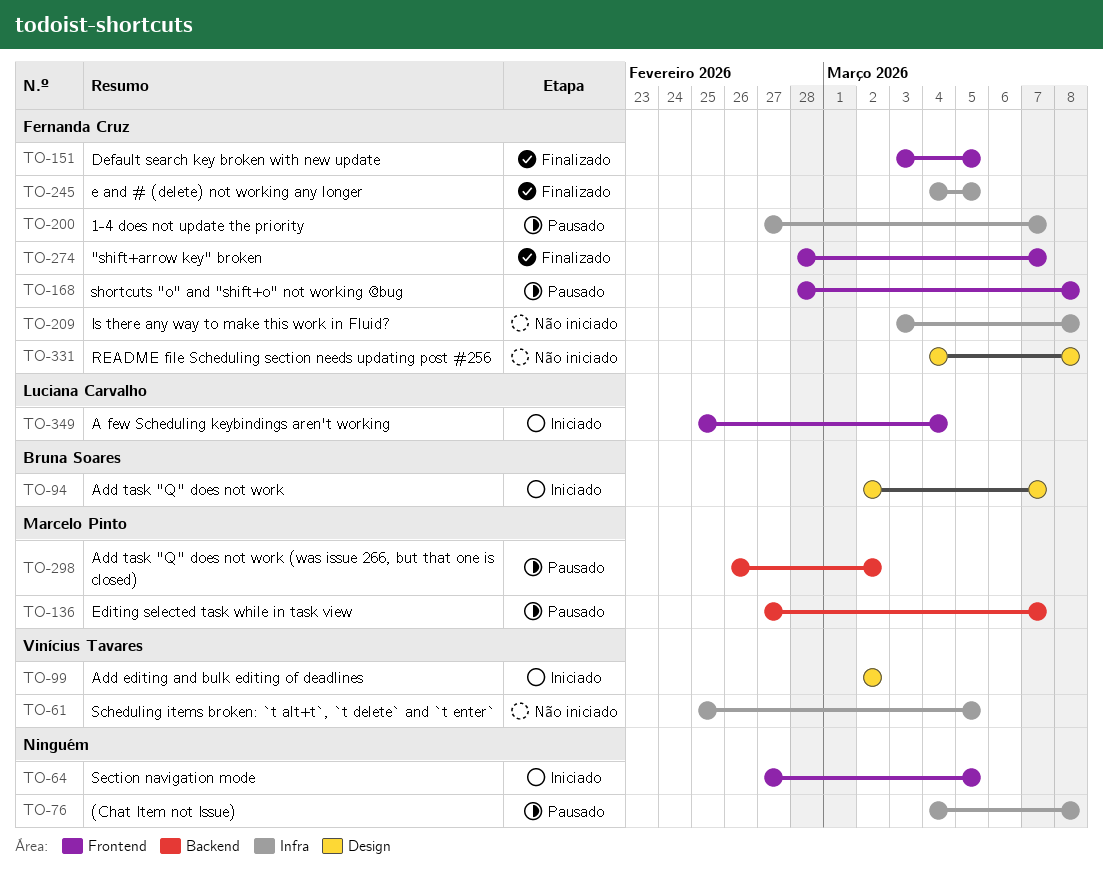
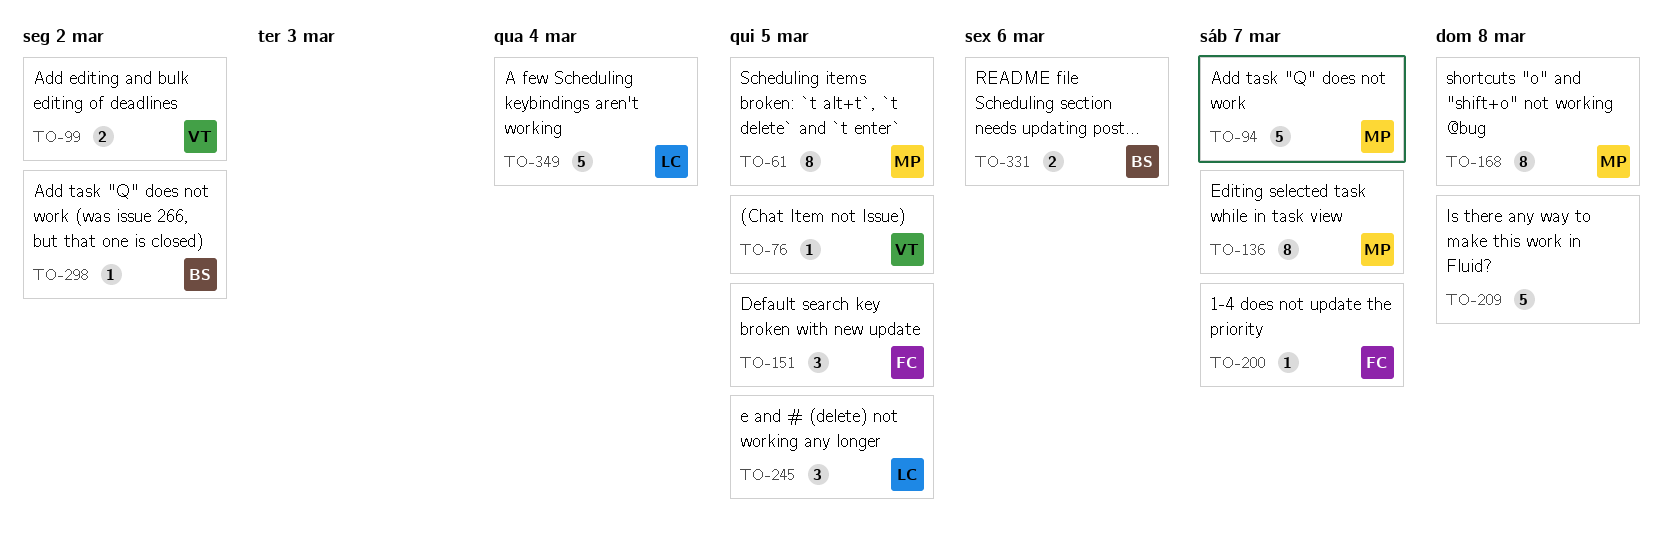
TO-61, owner: Vinícius Tavares -> Marcelo Pinto
TO-64: present -> none
TO-76, owner: none -> Vinícius Tavares
TO-76, due: Mar 8 -> Mar 5
TO-94, owner: Bruna Soares -> Marcelo Pinto
TO-168, owner: Fernanda Cruz -> Marcelo Pinto
TO-209, owner: Fernanda Cruz -> none
TO-245, owner: Fernanda Cruz -> Luciana Carvalho
TO-274: present -> none
TO-298, owner: Marcelo Pinto -> Bruna Soares
TO-331, owner: Fernanda Cruz -> Bruna Soares
TO-331, due: Mar 8 -> Mar 6

